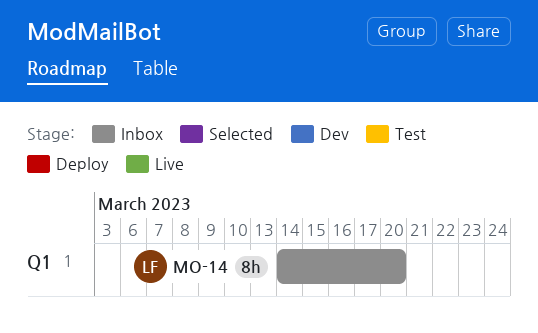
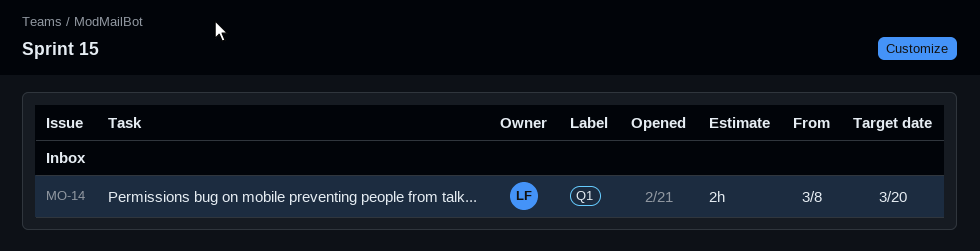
MO-14, estimate: 8h -> 2h
MO-14, start: Mar 14 -> Mar 8

